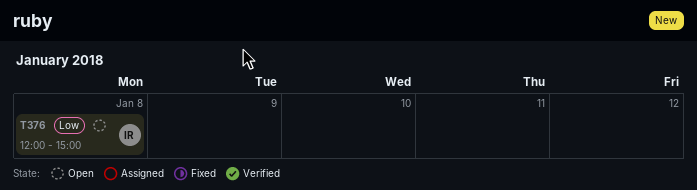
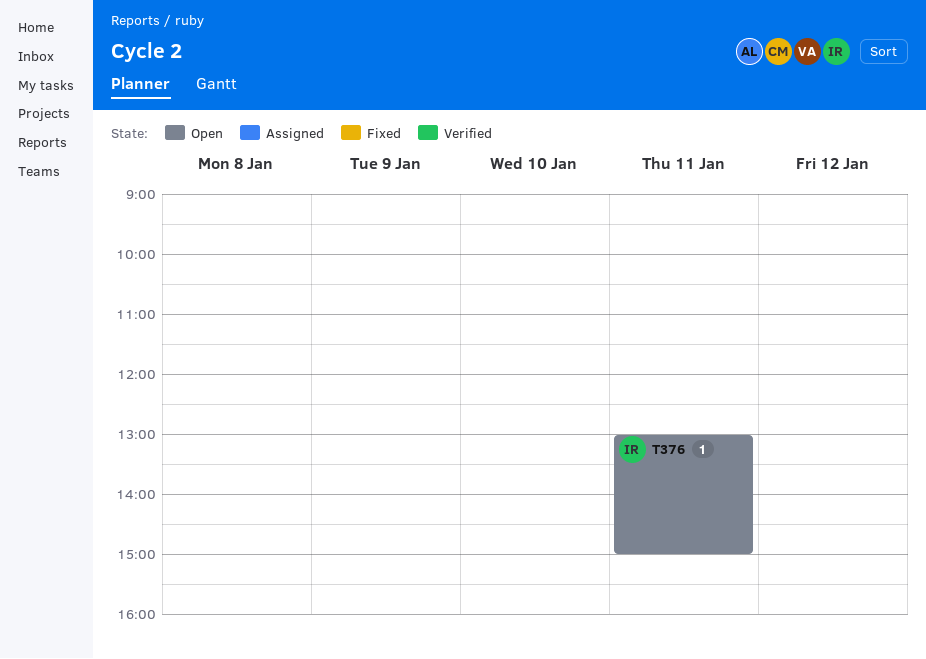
T376, day: Jan 8 -> Jan 11
T376, begins: 12:00 -> 13:00

